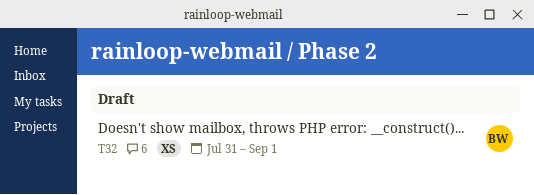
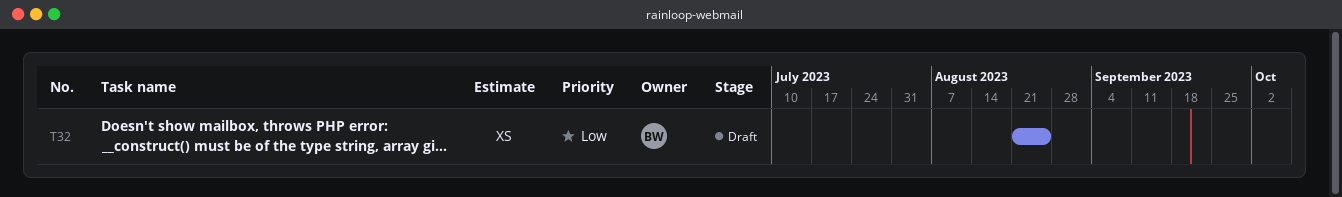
T32, start: Jul 31 -> Aug 21
T32, due: Sep 1 -> Aug 25

